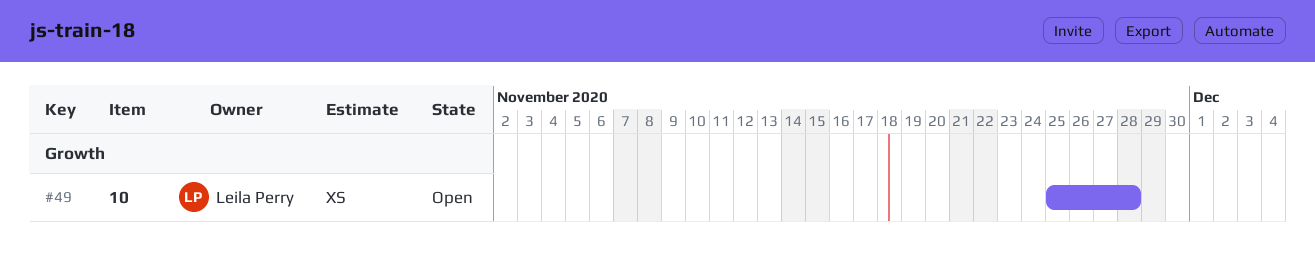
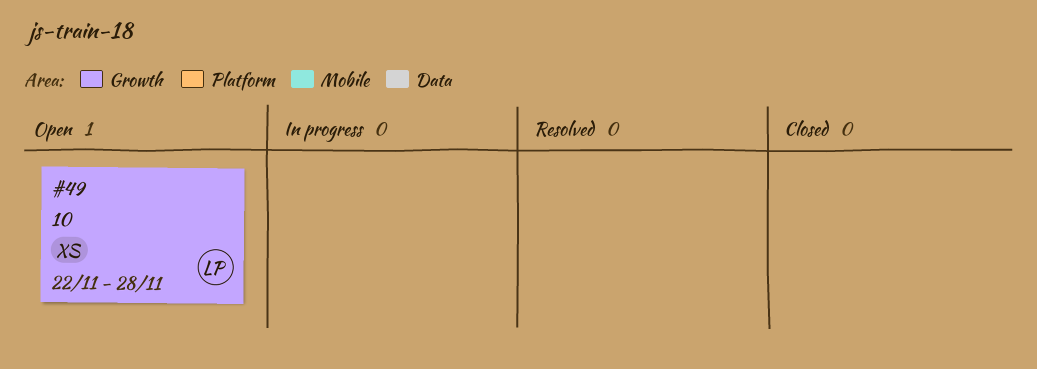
#49, start: Nov 25 -> Nov 22

